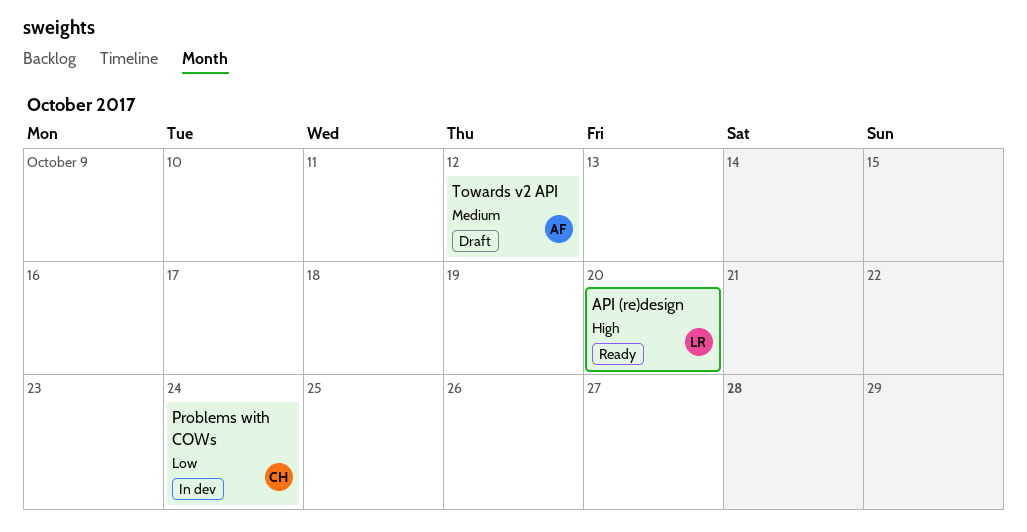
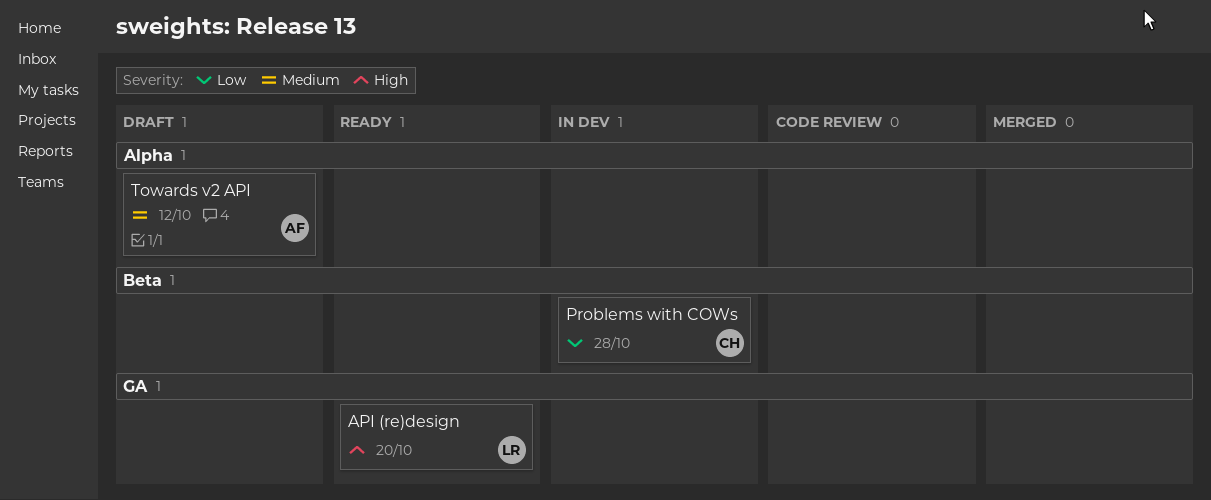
Problems with COWs, due: Oct 24 -> Oct 28

